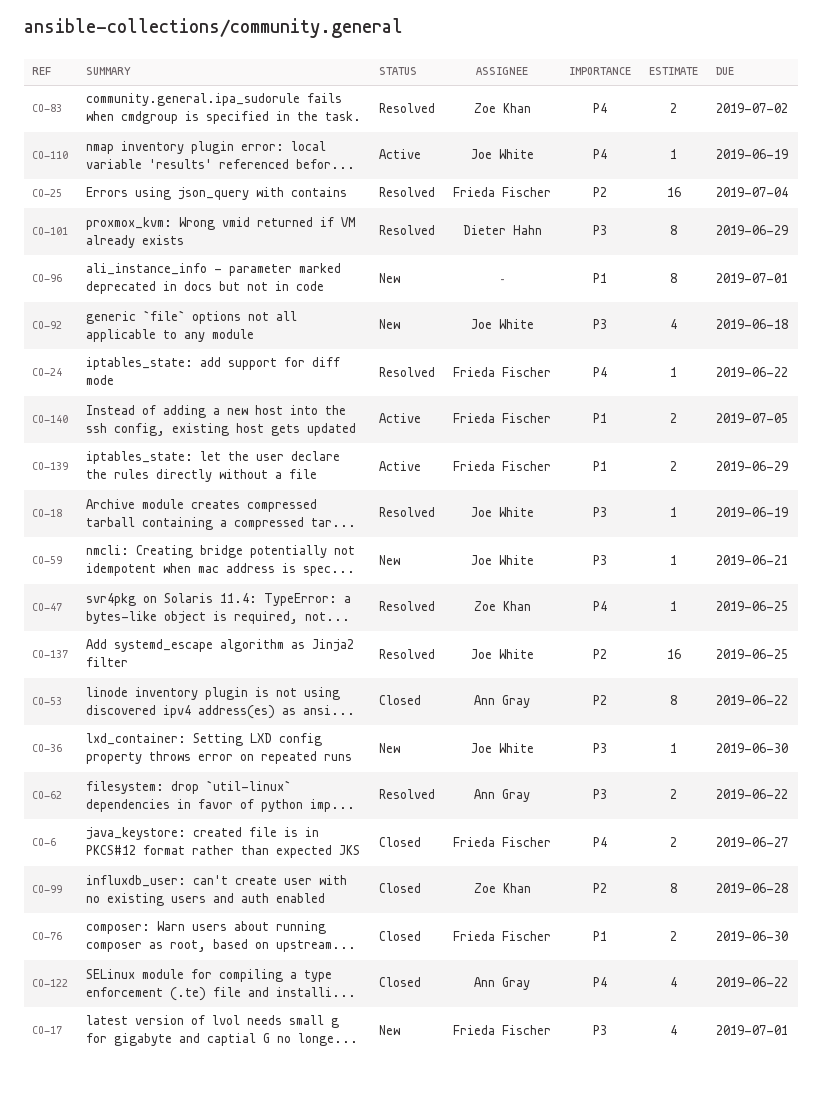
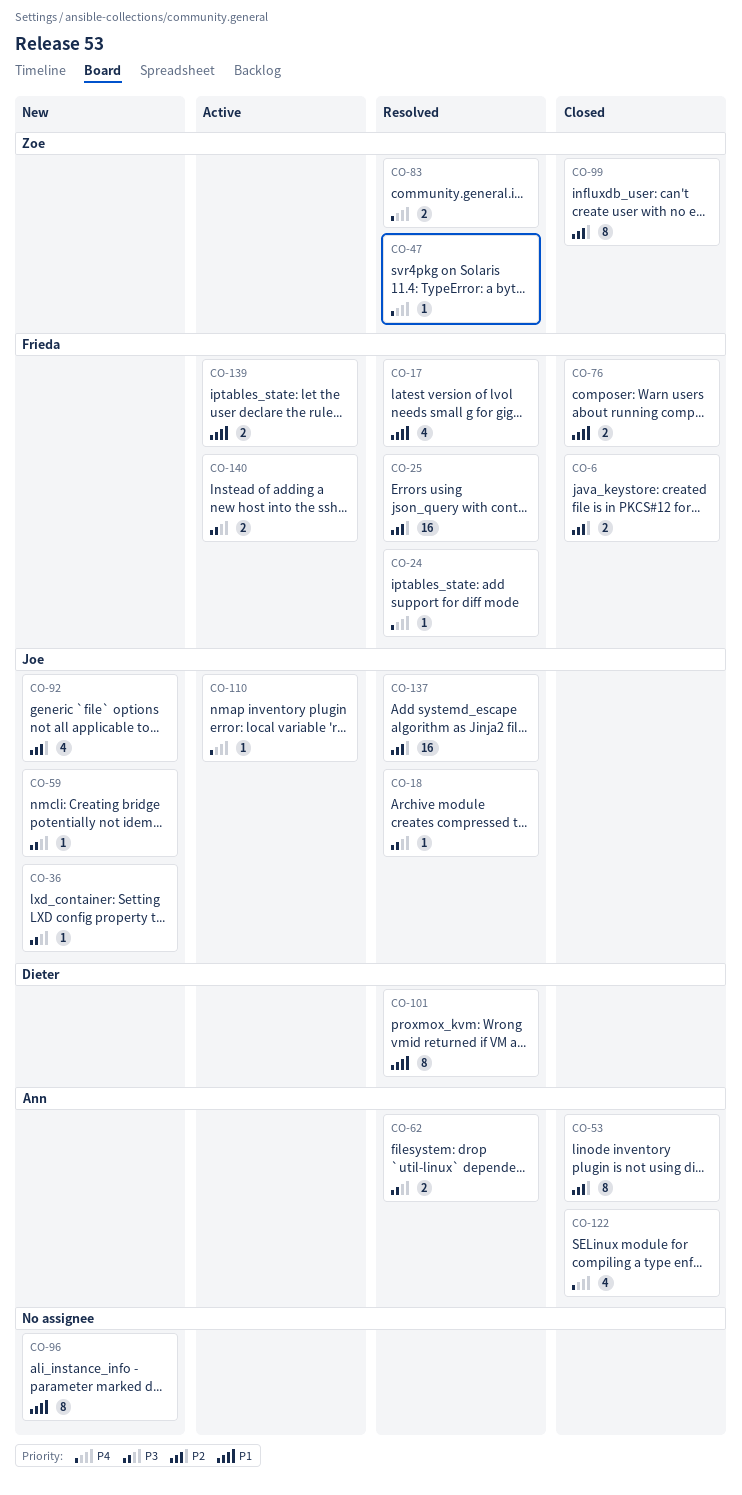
CO-6, priority: P4 -> P2
CO-17, status: New -> Resolved
CO-17, priority: P3 -> P1
CO-92, priority: P3 -> P2
CO-101, priority: P3 -> P1
CO-140, priority: P1 -> P3

